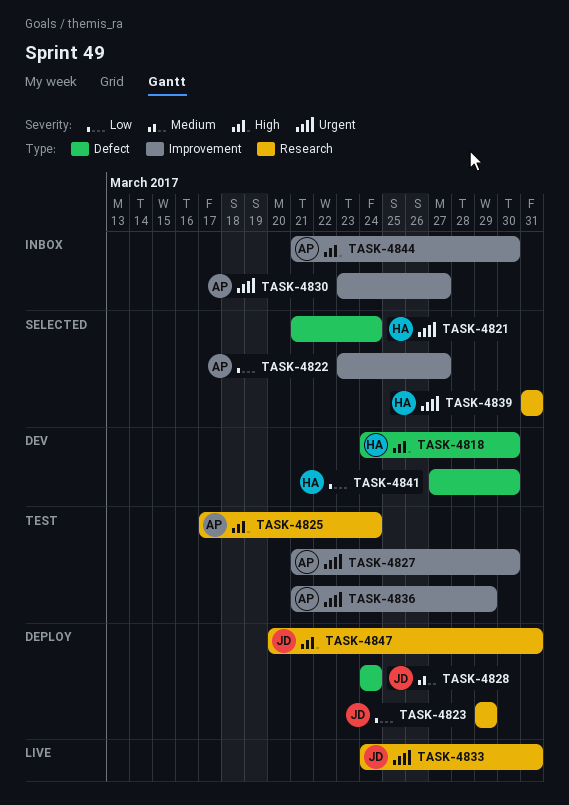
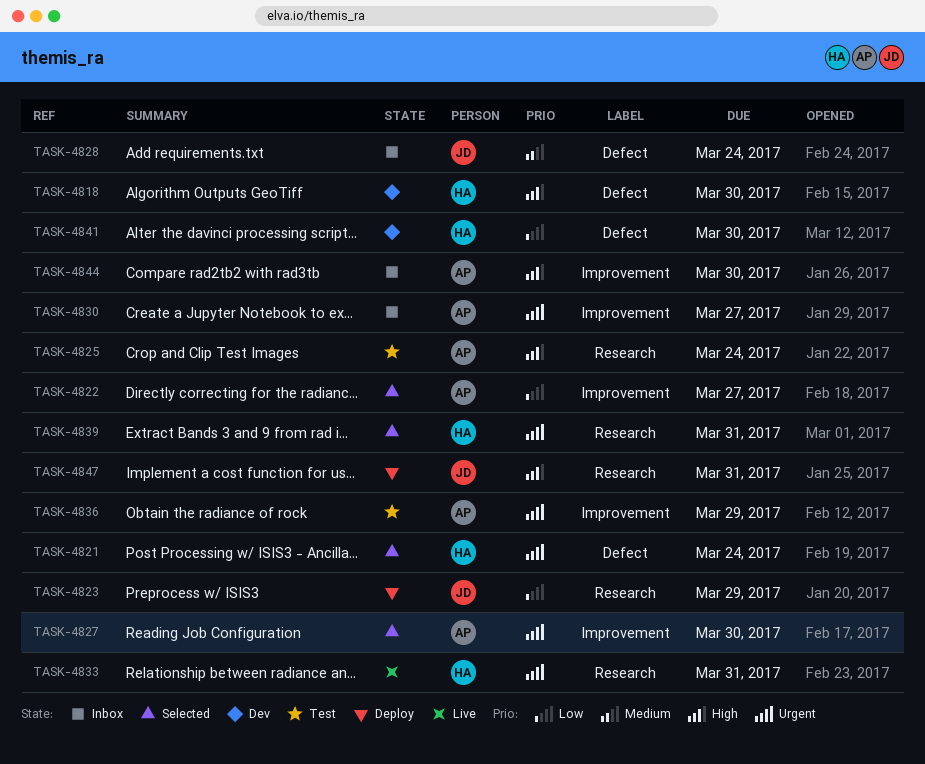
TASK-4827, status: Test -> Selected
TASK-4828, status: Deploy -> Inbox
TASK-4833, owner: JD -> HA

